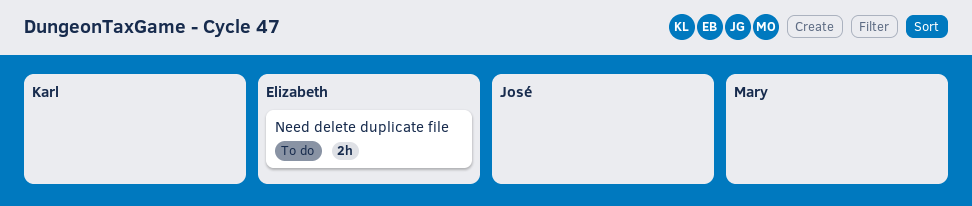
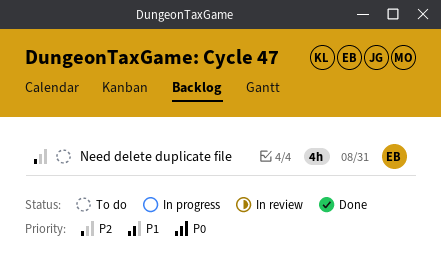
Need delete duplicate file, estimate: 2h -> 4h

